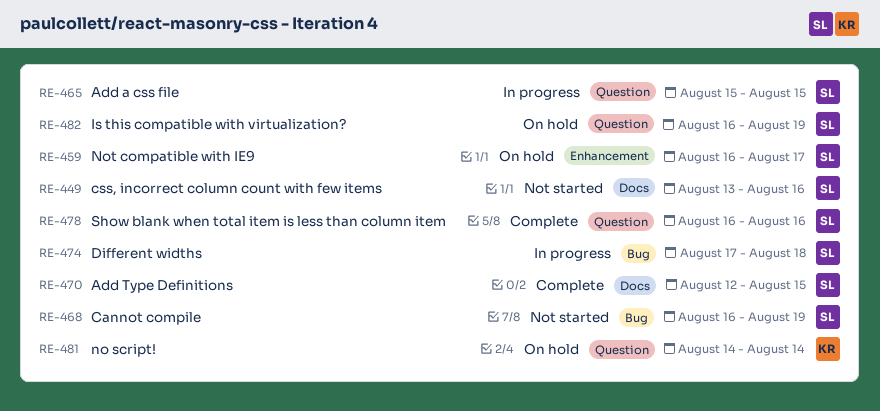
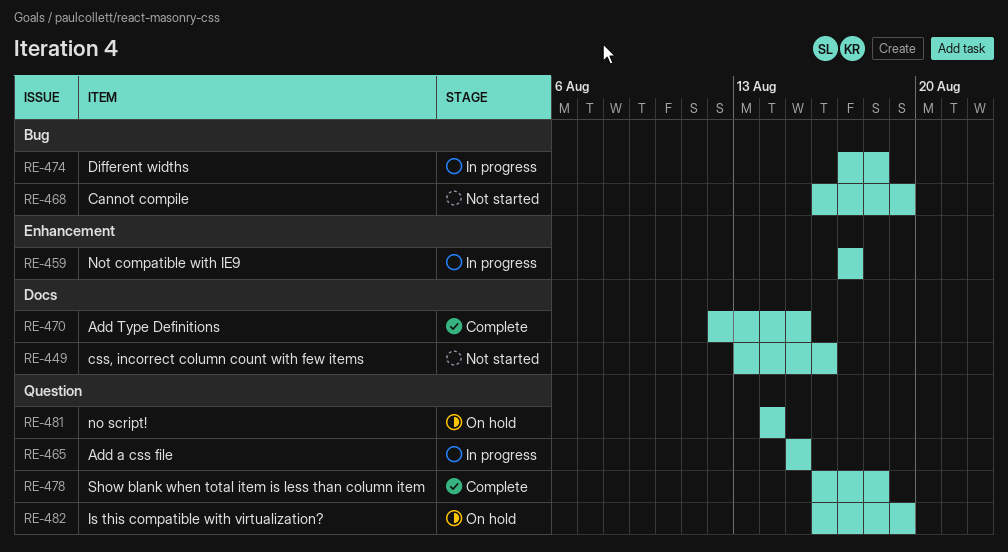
RE-459, status: On hold -> In progress
RE-459, start: Aug 16 -> Aug 17
RE-478, due: Aug 16 -> Aug 18

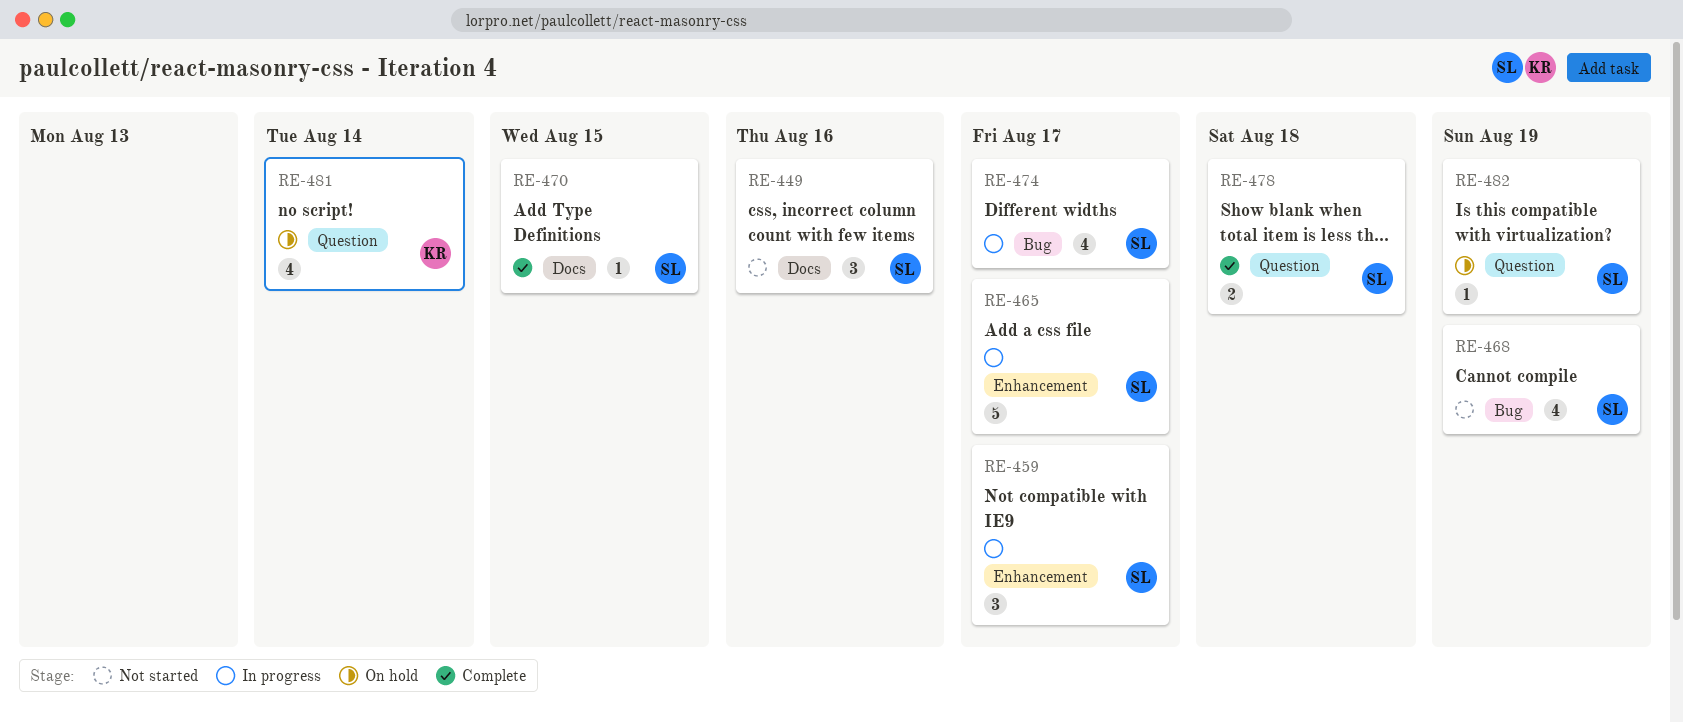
RE-465, label: Question -> Enhancement
RE-465, due: Aug 15 -> Aug 17
RE-474, due: Aug 18 -> Aug 17

